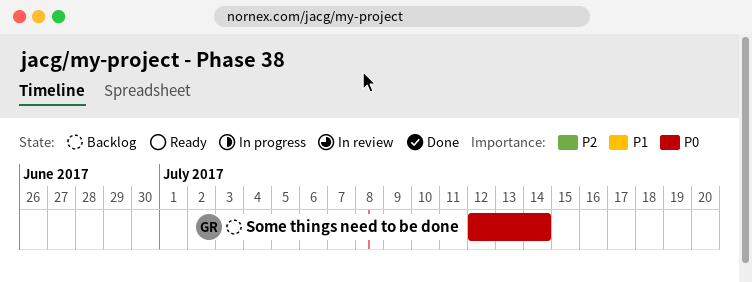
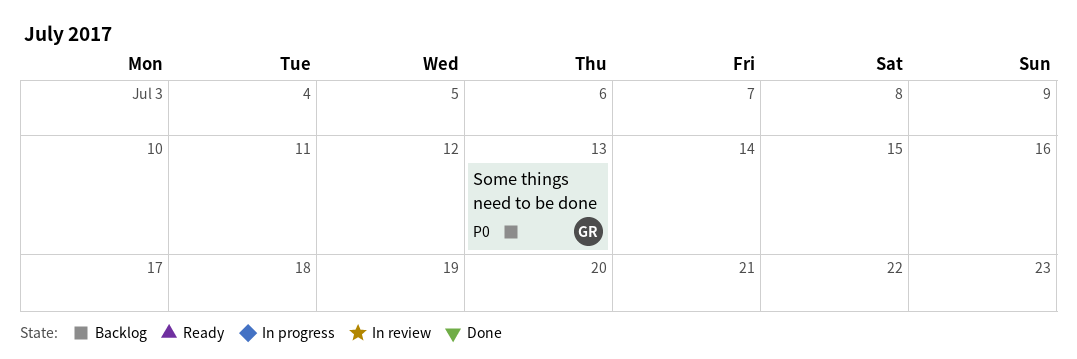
Some things need to be done, due: Jul 14 -> Jul 13

